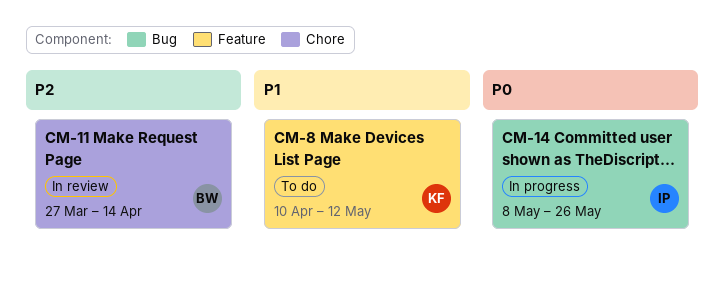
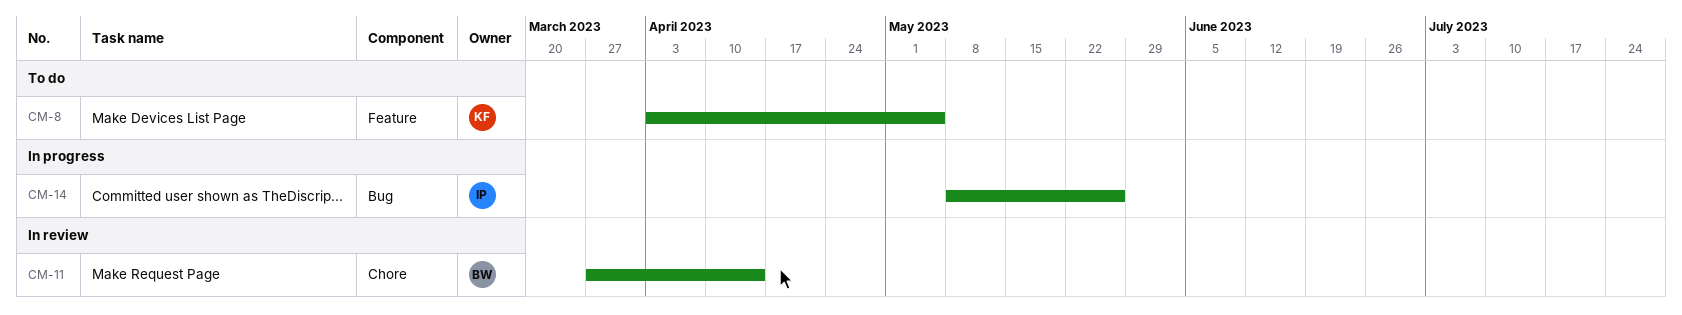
CM-8, start: Apr 10 -> Apr 3
CM-8, due: May 12 -> May 5

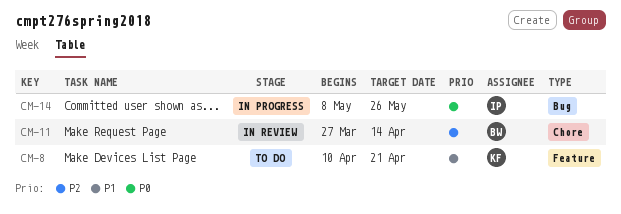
CM-8, start: Apr 3 -> Apr 10
CM-8, due: May 5 -> Apr 21

